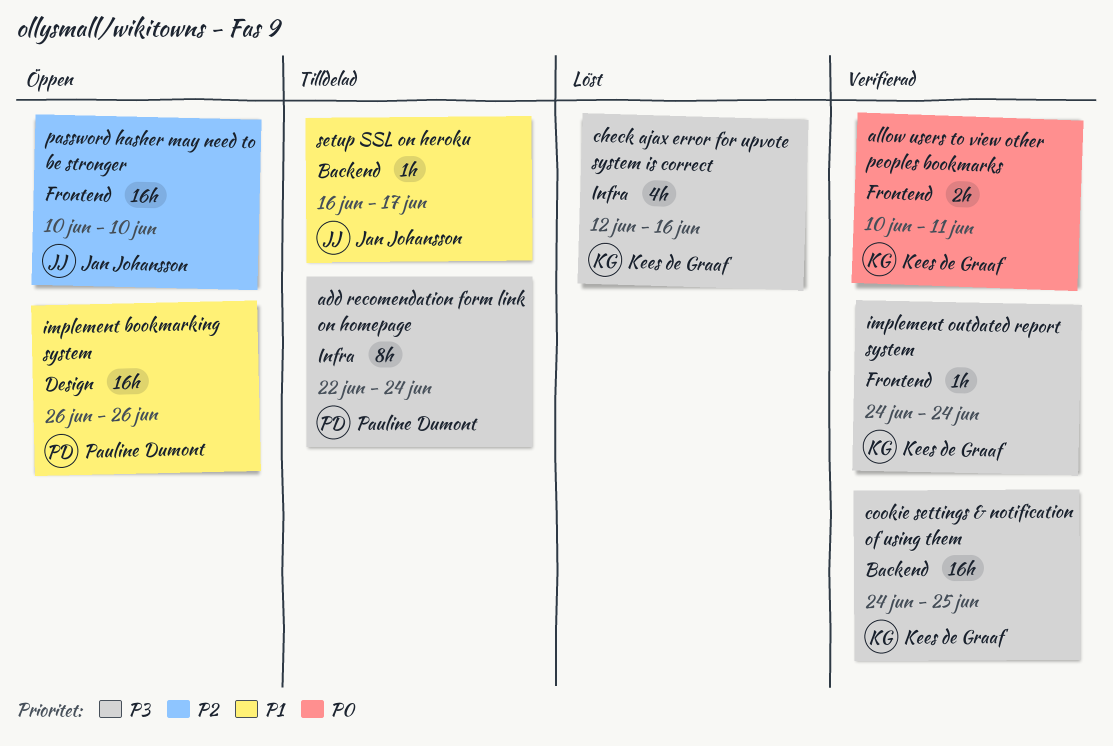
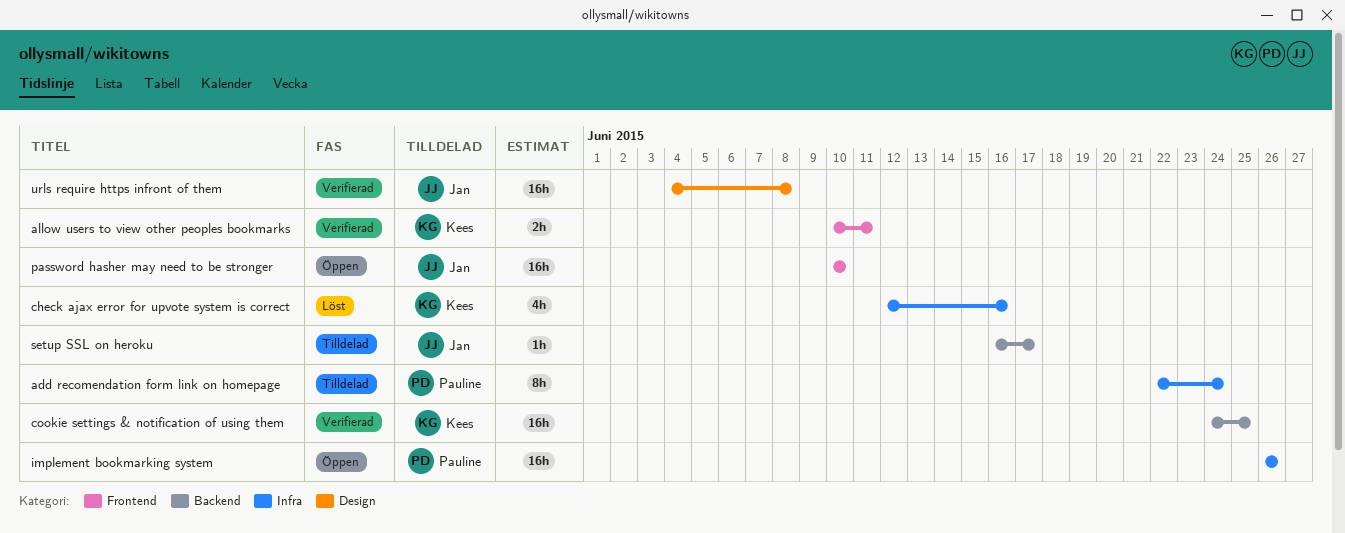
implement bookmarking system, label: Design -> Infra
implement outdated report system: present -> none
urls require https infront of them: none -> present

